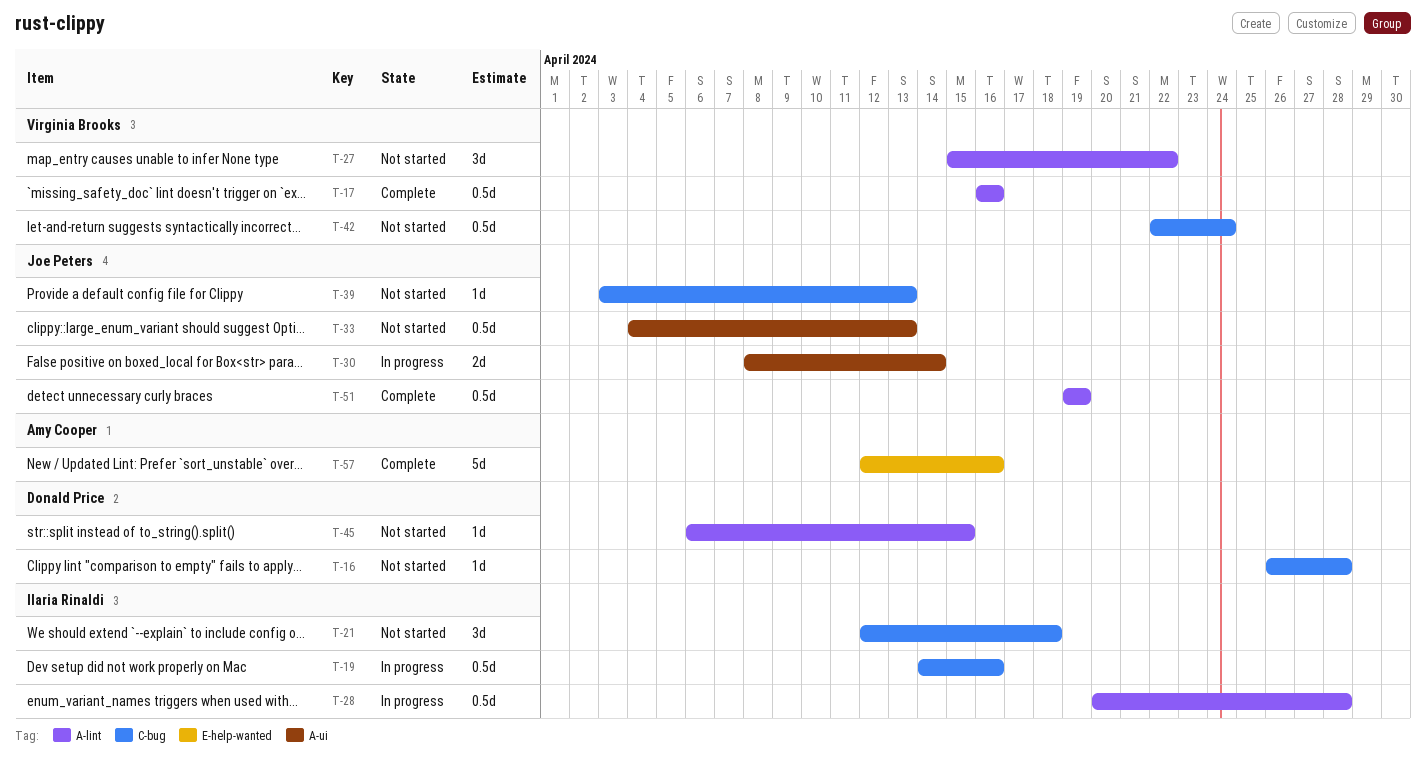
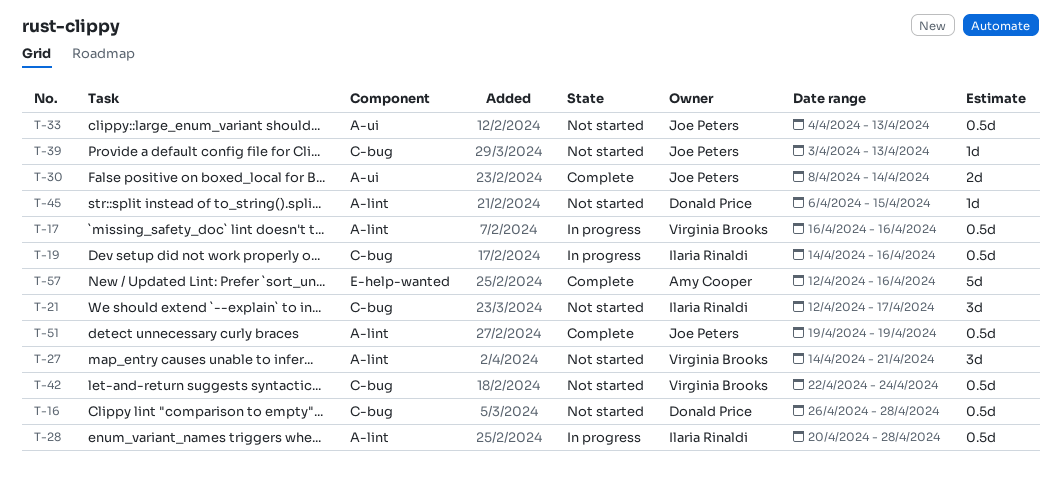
T-16, estimate: 1d -> 0.5d
T-17, status: Complete -> In progress
T-21, due: Apr 18 -> Apr 17
T-27, start: Apr 15 -> Apr 14
T-27, due: Apr 22 -> Apr 21
T-30, status: In progress -> Complete

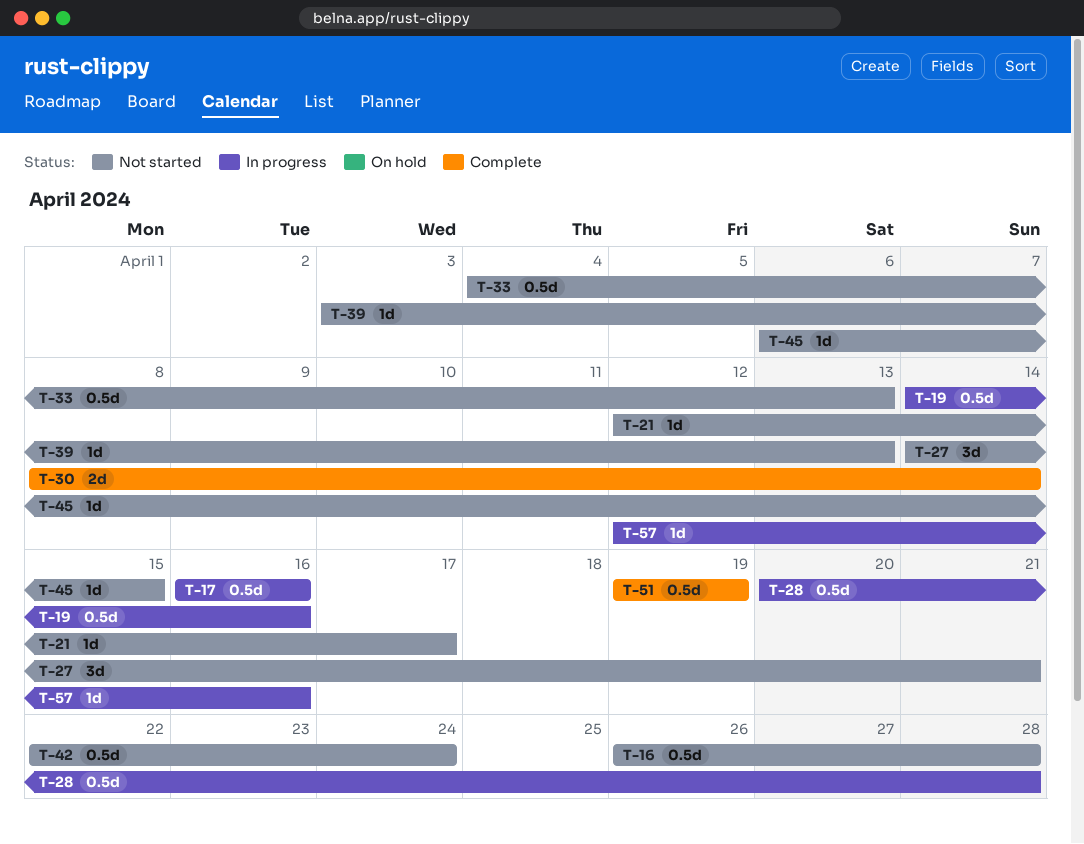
T-21, estimate: 3d -> 1d
T-57, status: Complete -> In progress
T-57, estimate: 5d -> 1d

